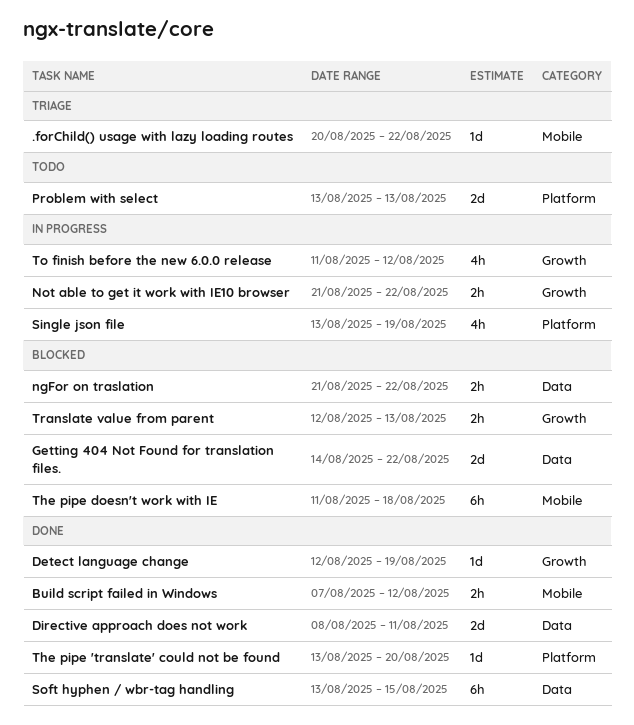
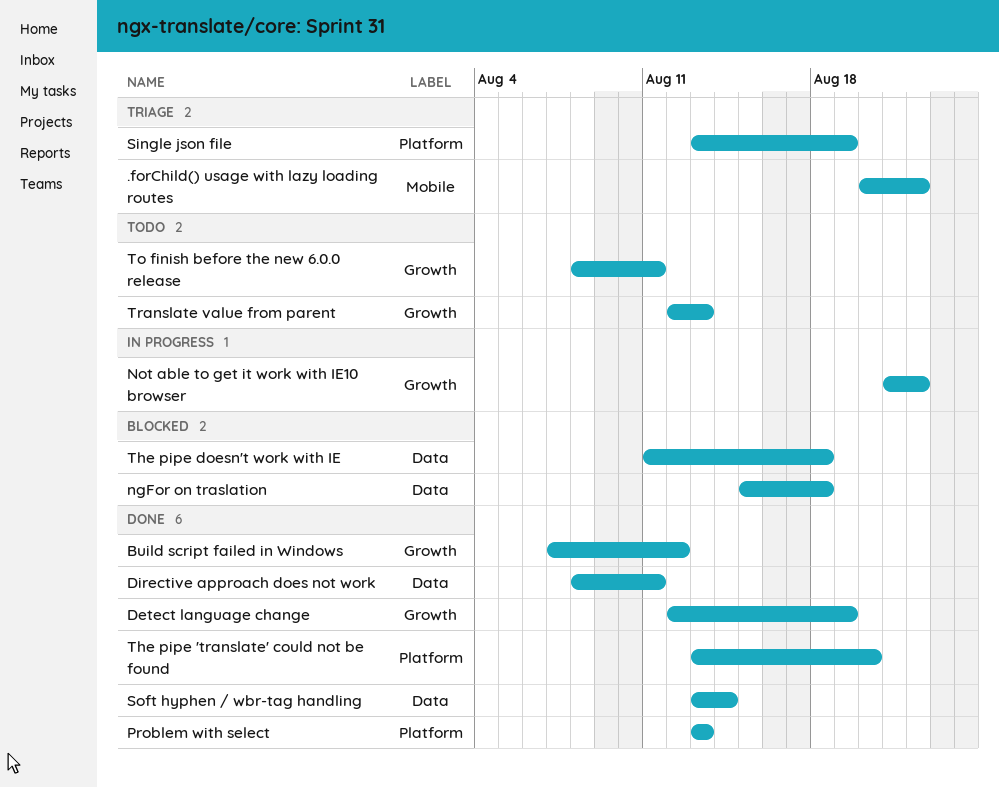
Build script failed in Windows, label: Mobile -> Growth
Getting 404 Not Found for translation files.: present -> none
ngFor on traslation, start: Aug 21 -> Aug 15
ngFor on traslation, due: Aug 22 -> Aug 18
Problem with select, status: Todo -> Done
Single json file, status: In progress -> Triage
Soft hyphen / wbr-tag handling, due: Aug 15 -> Aug 14
The pipe doesn't work with IE, label: Mobile -> Data
To finish before the new 6.0.0 release, status: In progress -> Todo
To finish before the new 6.0.0 release, start: Aug 11 -> Aug 8
To finish before the new 6.0.0 release, due: Aug 12 -> Aug 11
Translate value from parent, status: Blocked -> Todo

